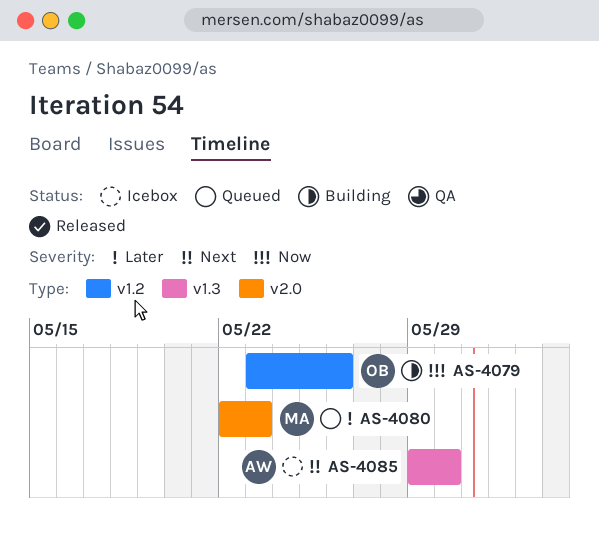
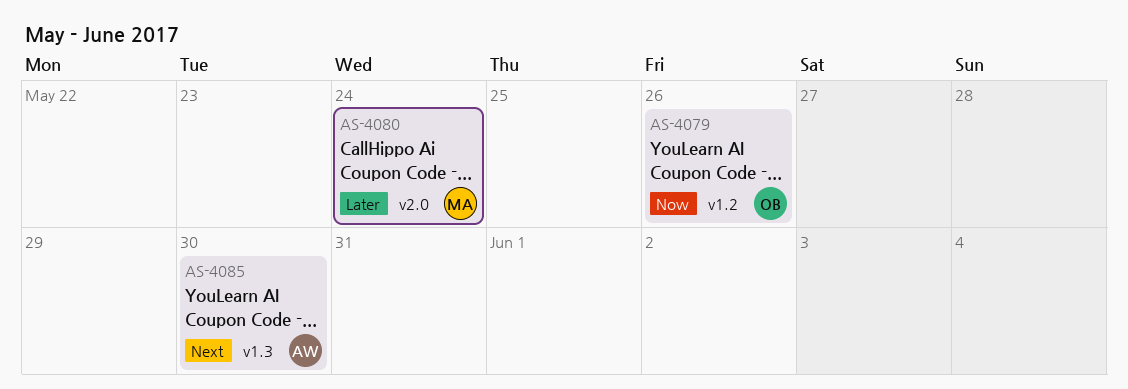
AS-4080, due: May 23 -> May 24

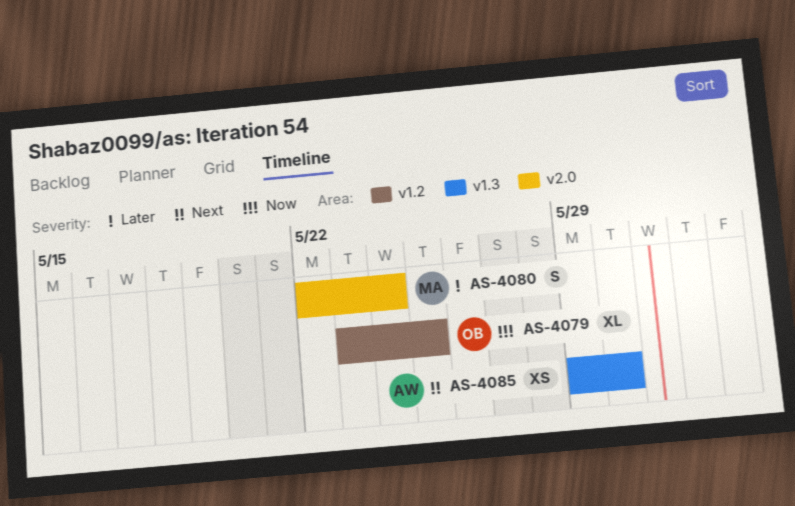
AS-4079, due: May 26 -> May 25

